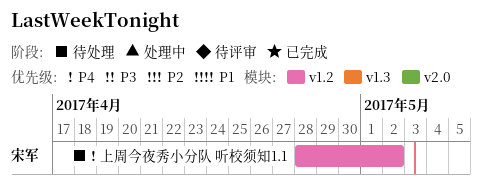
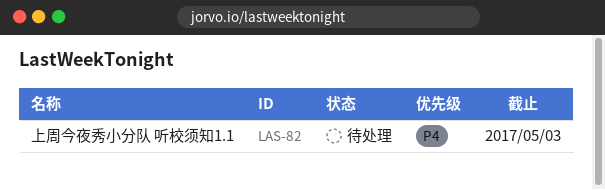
上周今夜秀小分队 听校须知1.1, due: May 2 -> May 3

